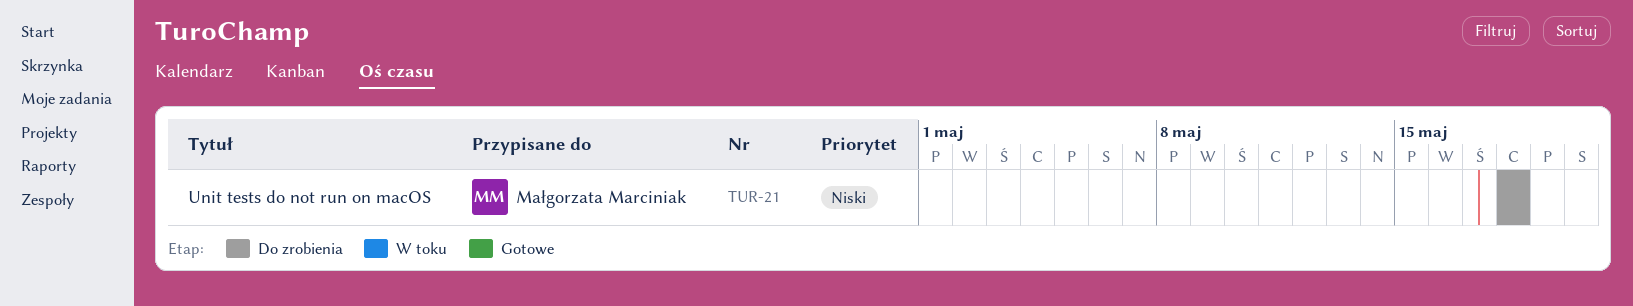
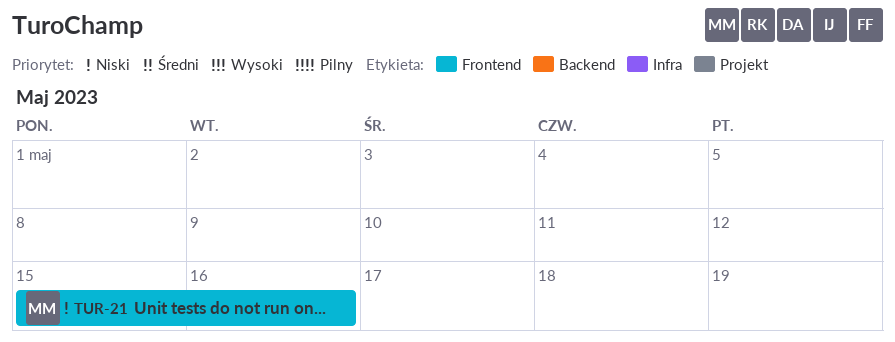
TUR-21, start: May 18 -> May 15
TUR-21, due: May 18 -> May 16

